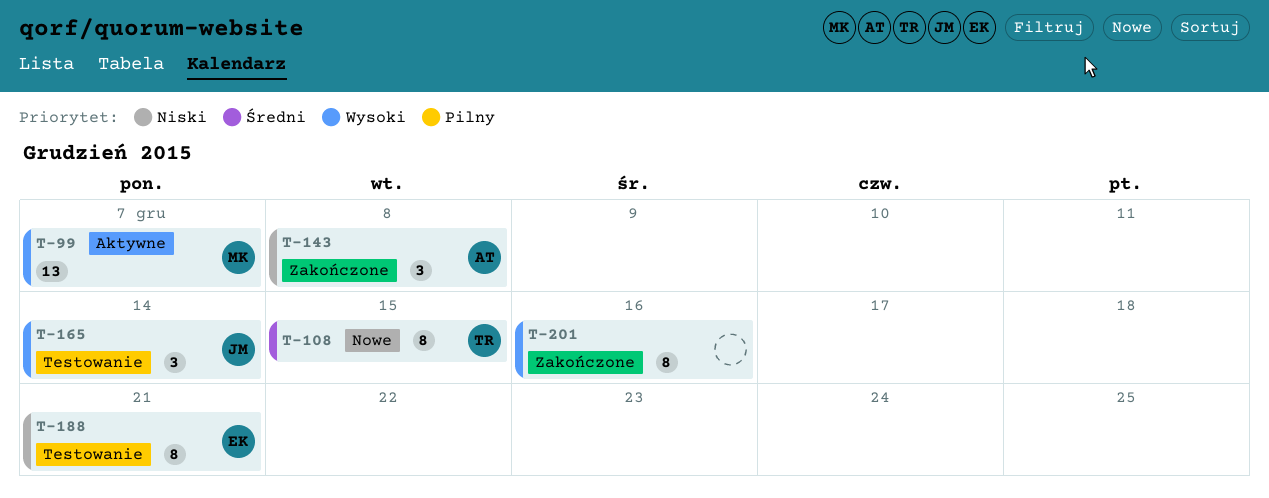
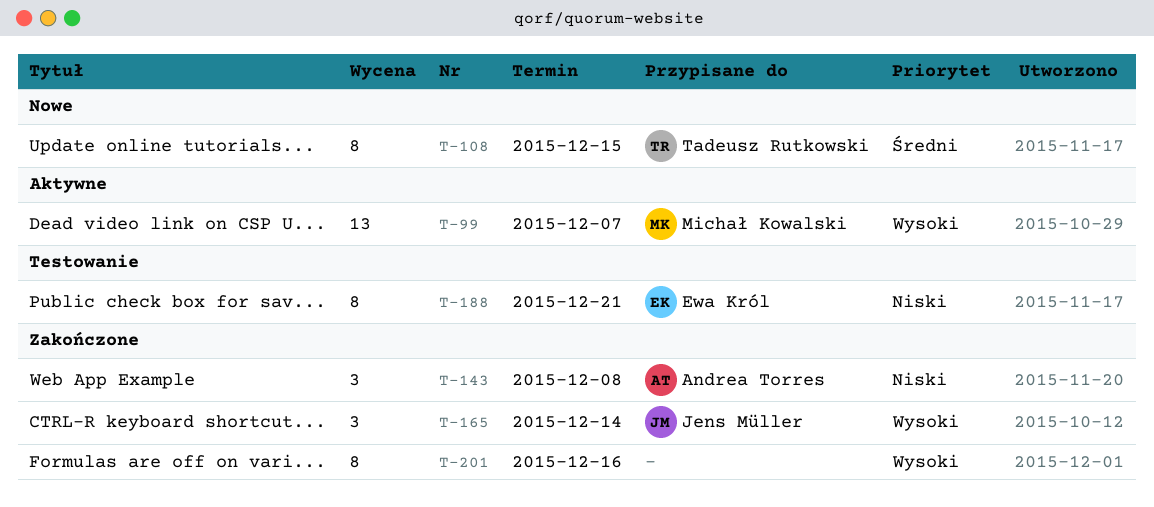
T-165, status: Testowanie -> Zakończone

